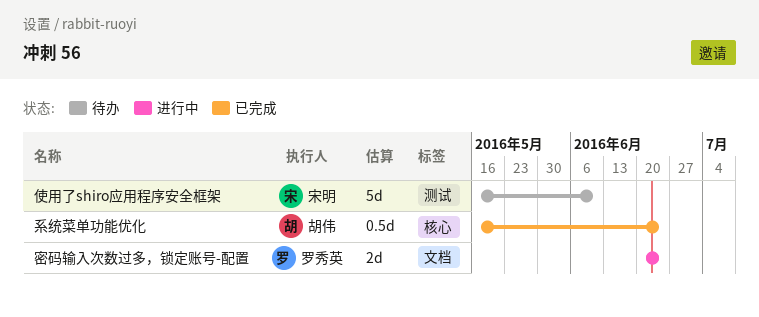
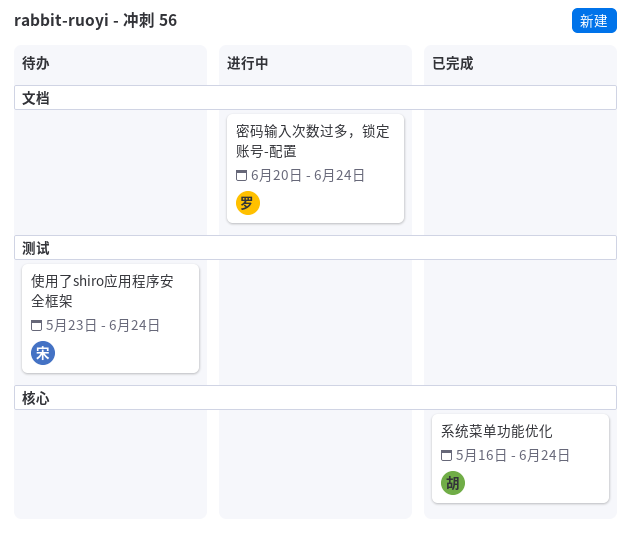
使用了shiro应用程序安全框架, start: May 16 -> May 23
使用了shiro应用程序安全框架, due: Jun 10 -> Jun 24

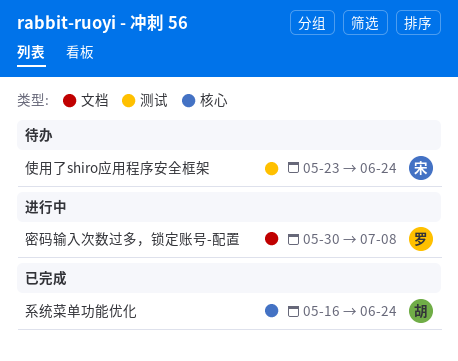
密码输入次数过多，锁定账号-配置, start: Jun 20 -> May 30
密码输入次数过多，锁定账号-配置, due: Jun 24 -> Jul 8

